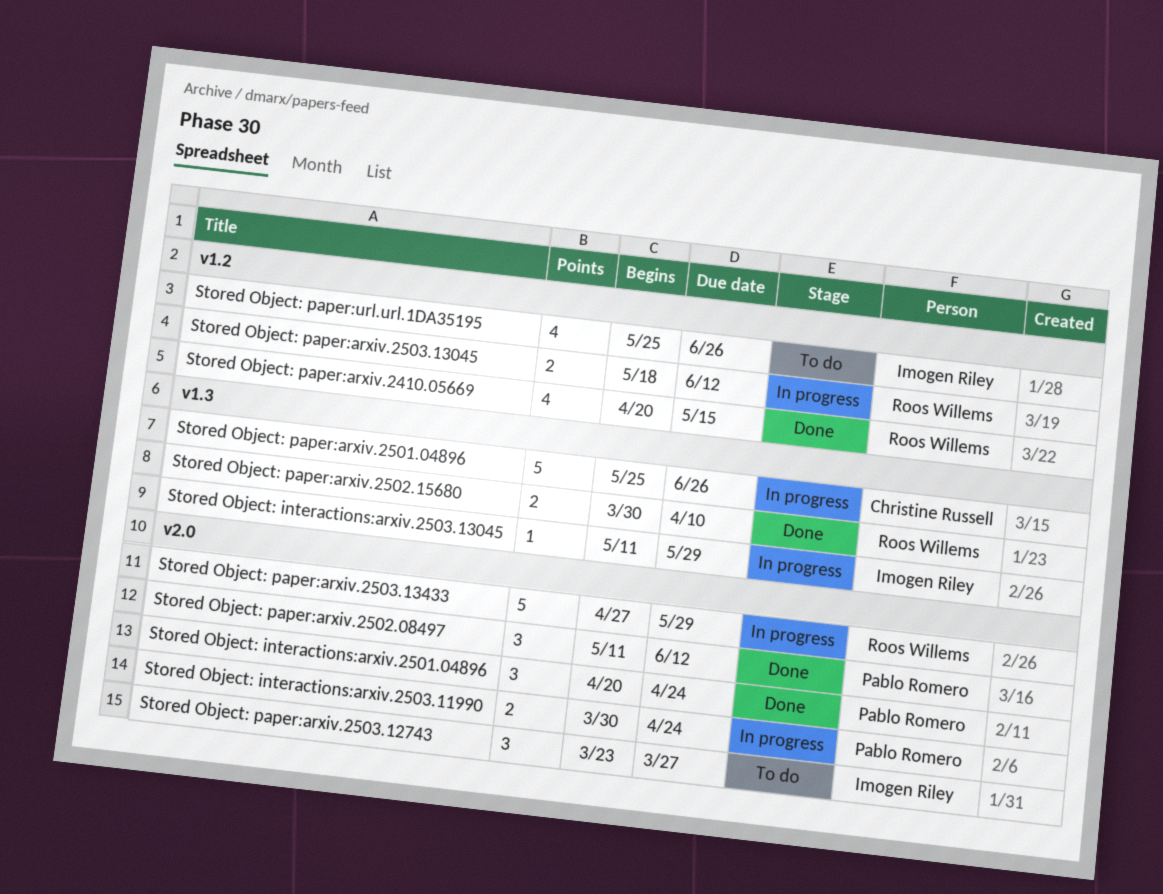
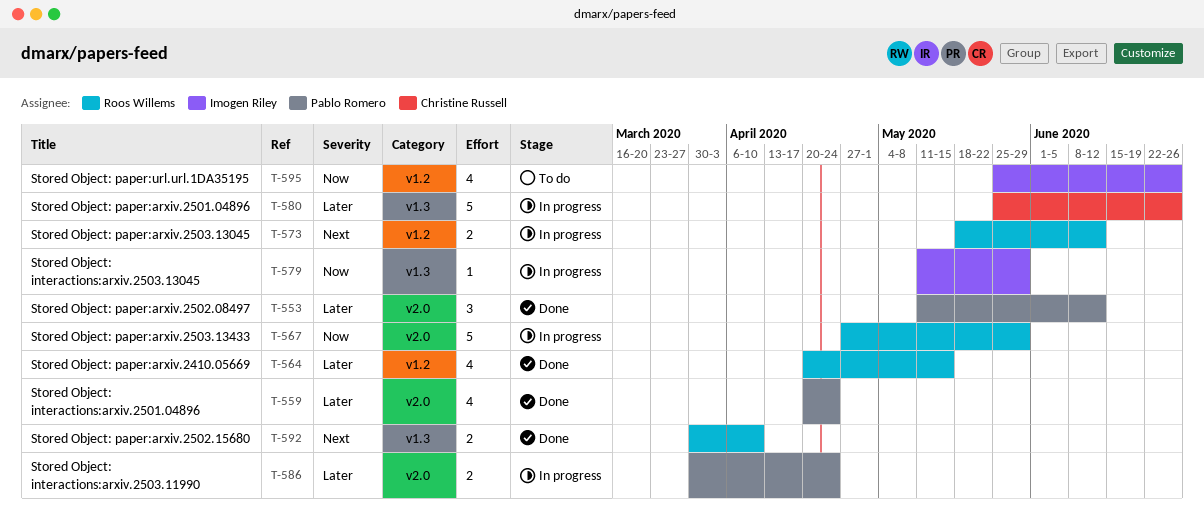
Stored Object: interactions:arxiv.2501.04896, estimate: 3 -> 4
Stored Object: paper:arxiv.2503.12743: present -> none

